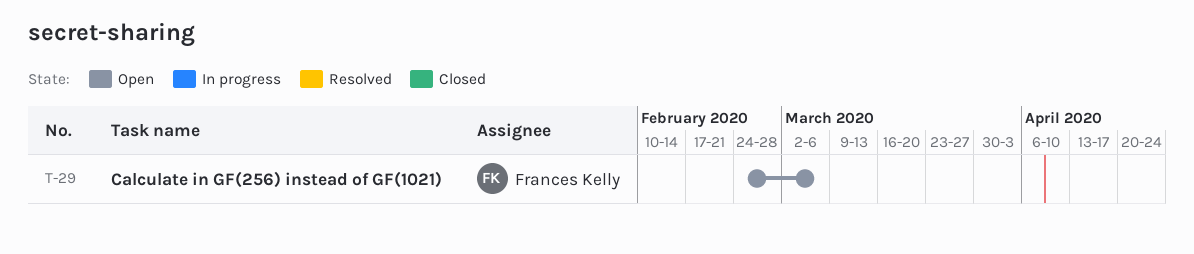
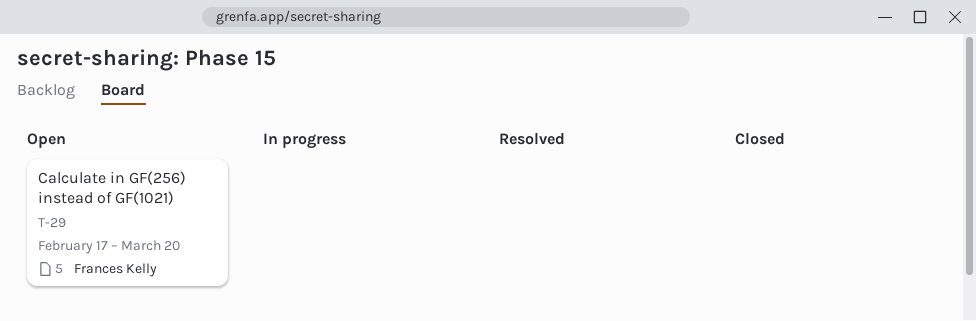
T-29, start: Feb 24 -> Feb 17
T-29, due: Mar 6 -> Mar 20

